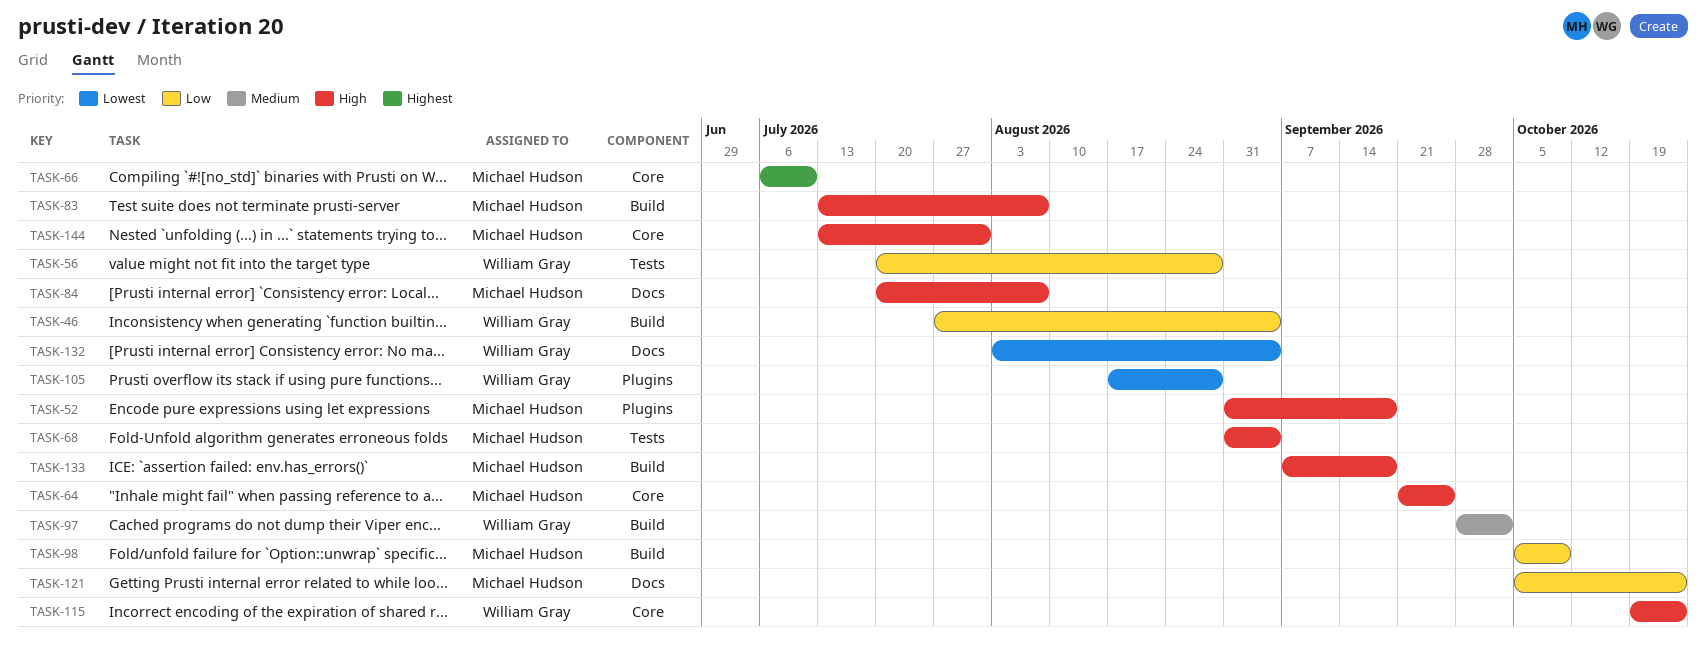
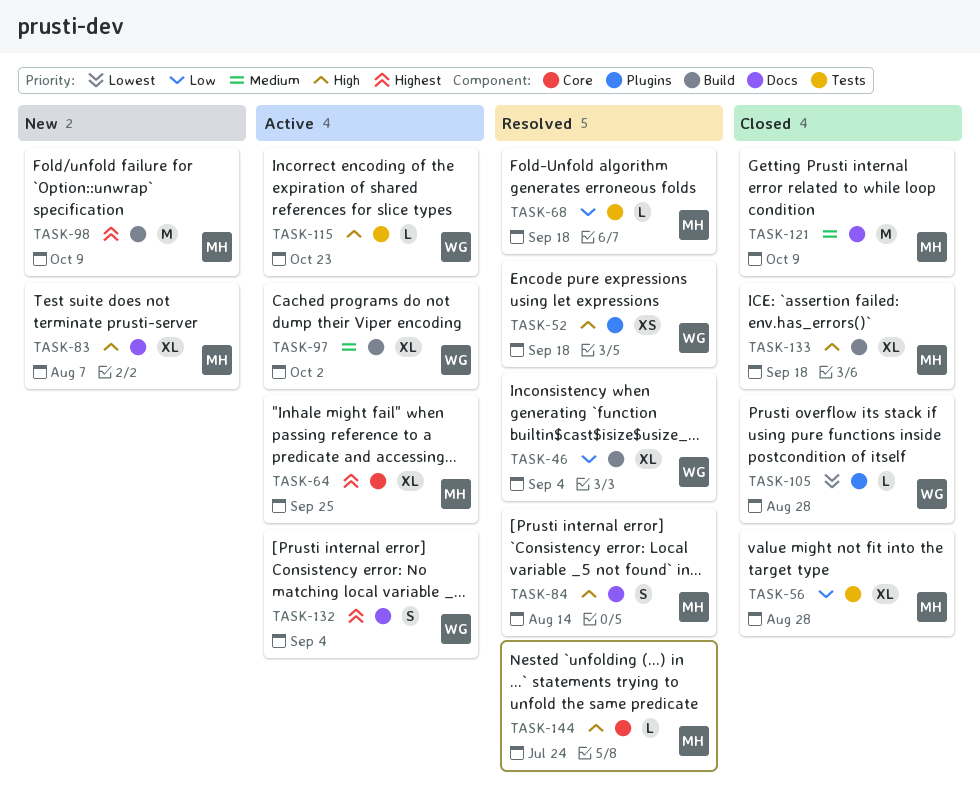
TASK-52, owner: Michael Hudson -> William Gray
TASK-56, owner: William Gray -> Michael Hudson
TASK-64, priority: High -> Highest
TASK-66: present -> none
TASK-68, priority: High -> Low
TASK-68, due: Sep 4 -> Sep 18
TASK-83, label: Build -> Docs
TASK-84, due: Aug 7 -> Aug 14
TASK-98, priority: Low -> Highest
TASK-115, label: Core -> Tests
TASK-121, priority: Low -> Medium
TASK-121, due: Oct 23 -> Oct 9
TASK-132, priority: Lowest -> Highest
TASK-144, due: Jul 31 -> Jul 24

